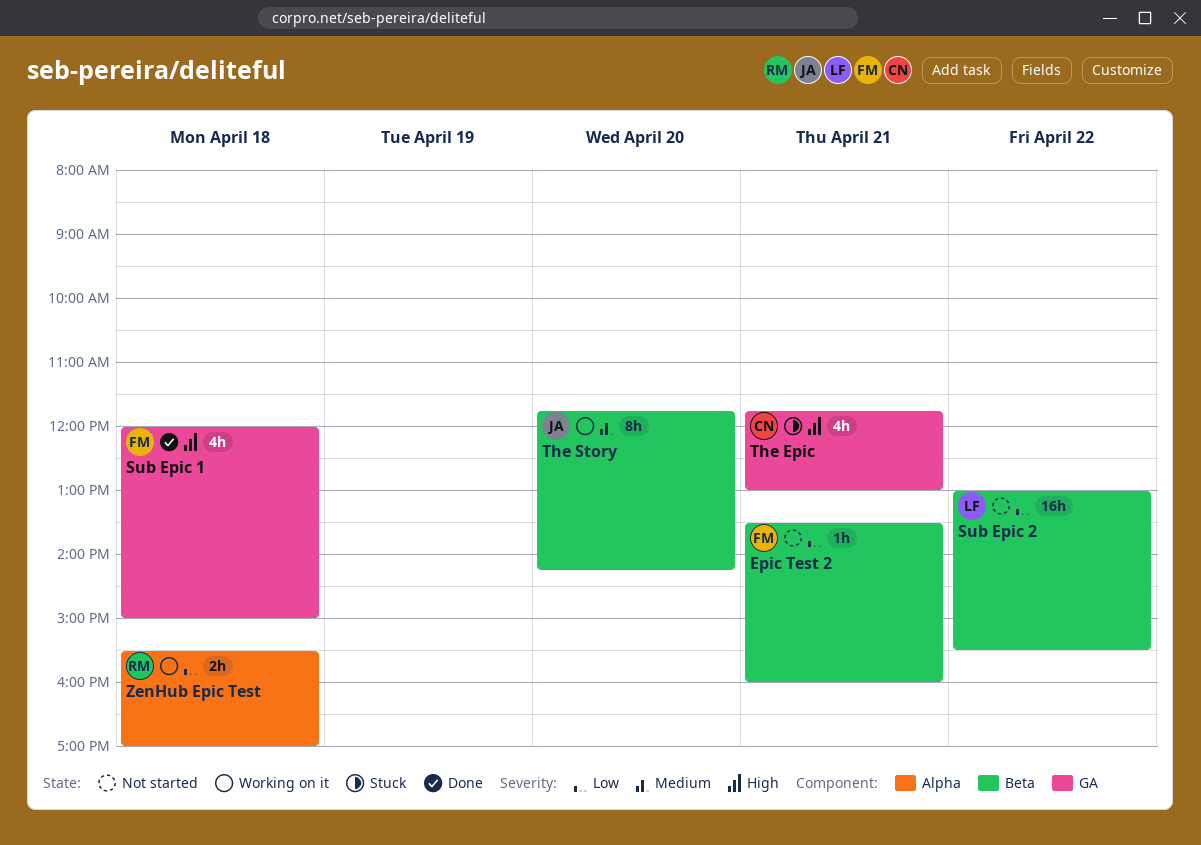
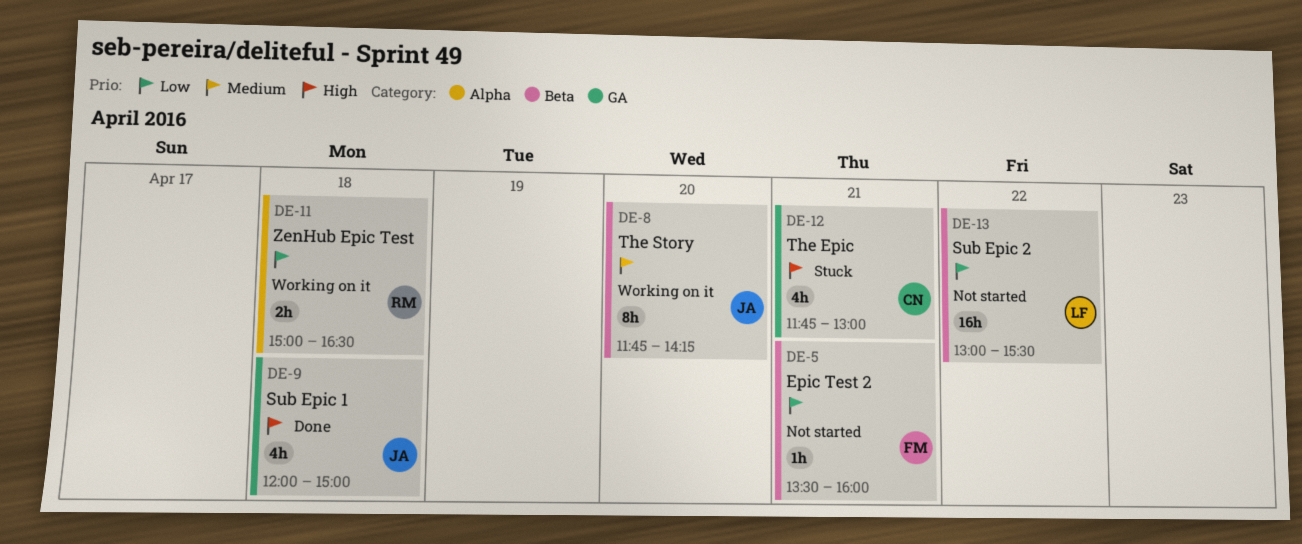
Sub Epic 1, owner: FM -> JA
ZenHub Epic Test, begins: 15:30 -> 15:00
ZenHub Epic Test, ends: 17:00 -> 16:30

